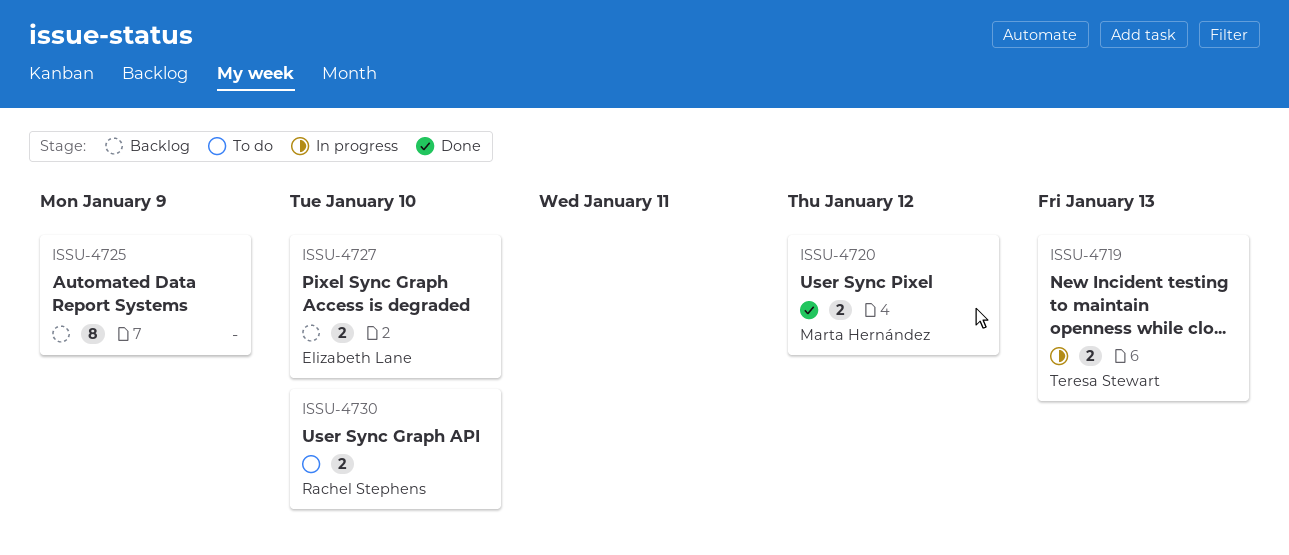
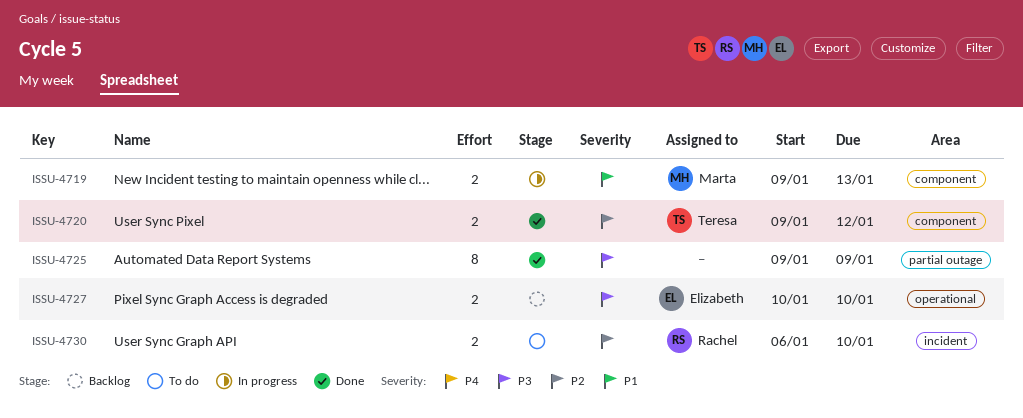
ISSU-4719, owner: Teresa Stewart -> Marta Hernández
ISSU-4720, owner: Marta Hernández -> Teresa Stewart
ISSU-4725, status: Backlog -> Done

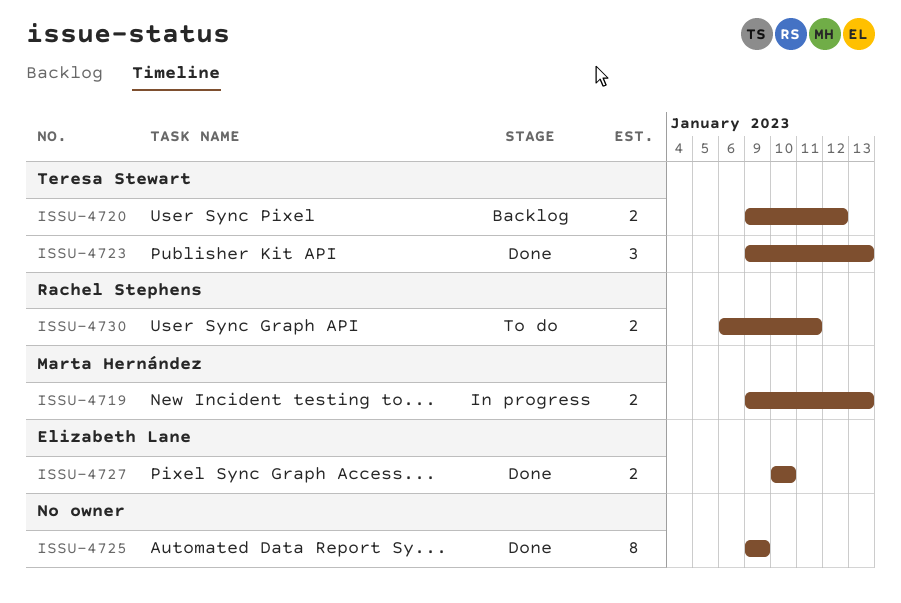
ISSU-4720, status: Done -> Backlog
ISSU-4723: none -> present
ISSU-4727, status: Backlog -> Done
ISSU-4730, due: Jan 10 -> Jan 11

